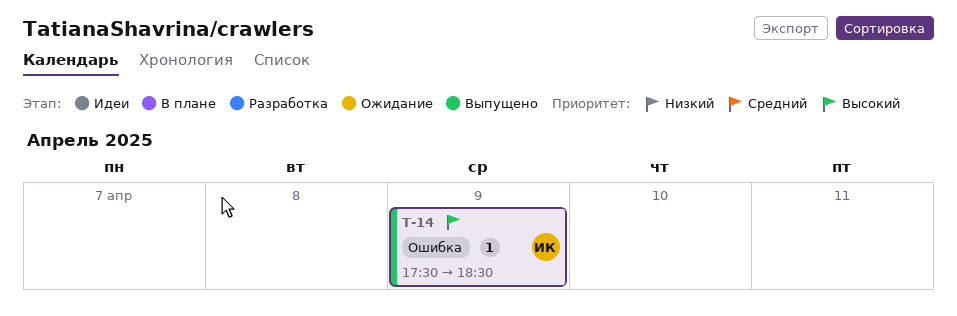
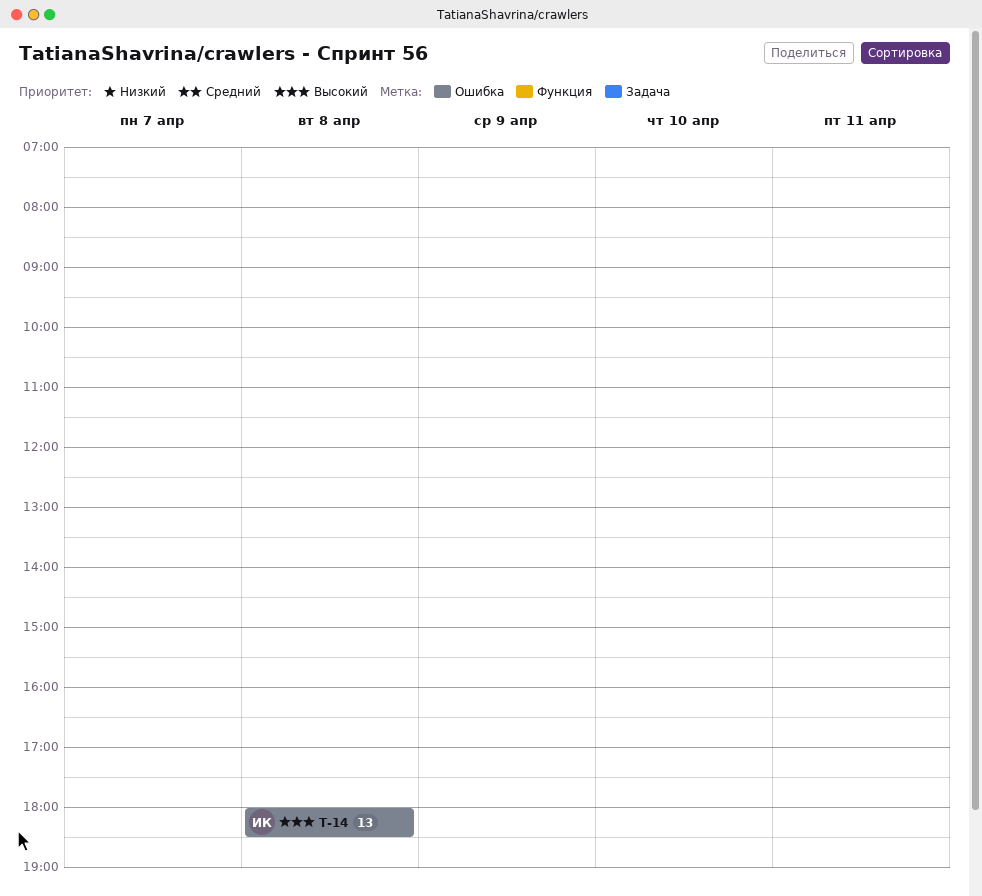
T-14, estimate: 1 -> 13
T-14, day: Apr 9 -> Apr 8
T-14, begins: 17:30 -> 18:00

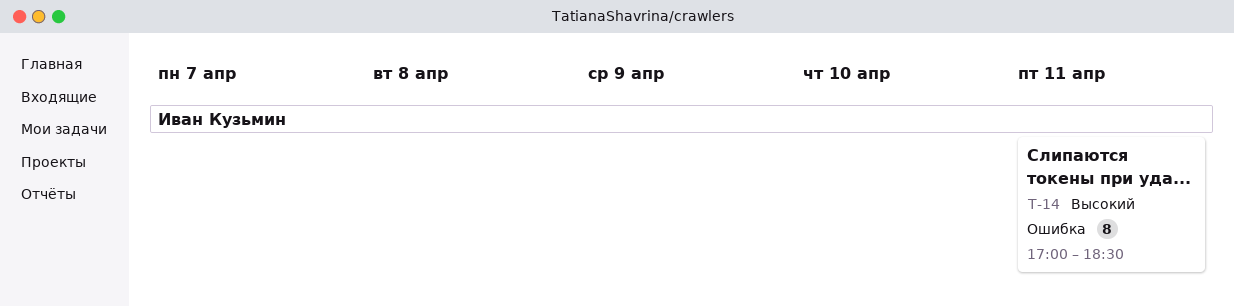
T-14, estimate: 13 -> 8
T-14, day: Apr 8 -> Apr 11
T-14, begins: 18:00 -> 17:00

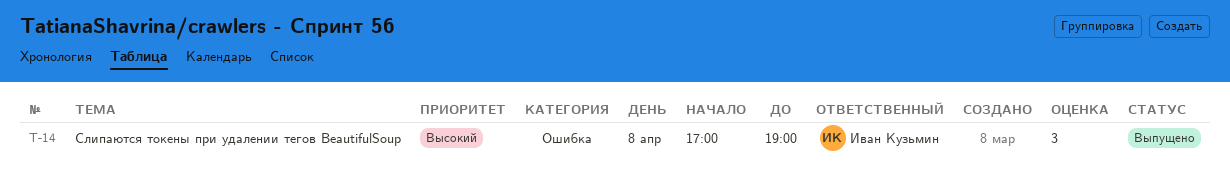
T-14, estimate: 8 -> 3
T-14, day: Apr 11 -> Apr 8
T-14, ends: 18:30 -> 19:00

